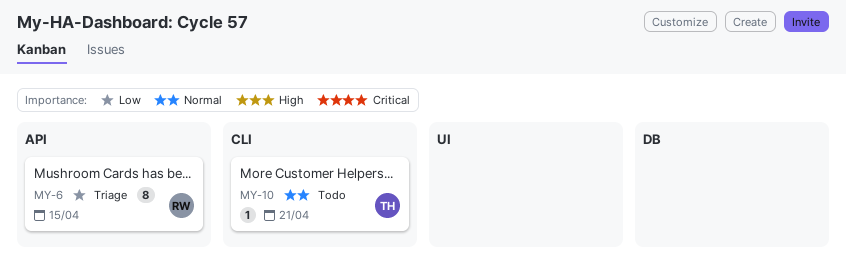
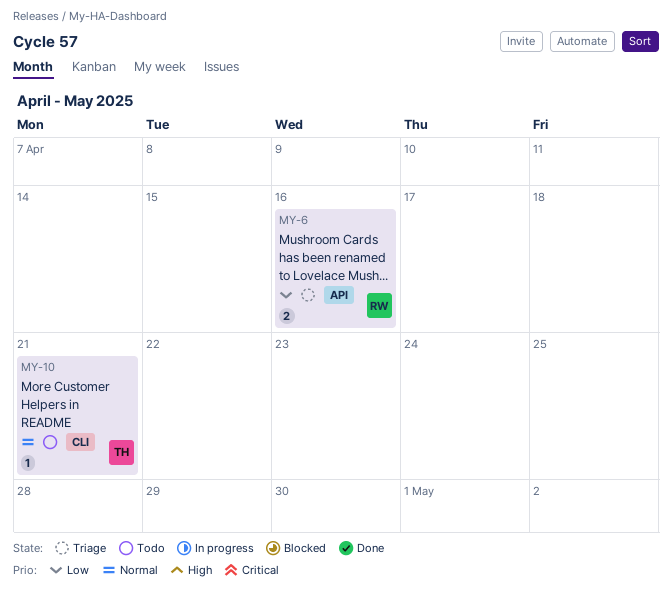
MY-6, estimate: 8 -> 2
MY-6, due: Apr 15 -> Apr 16

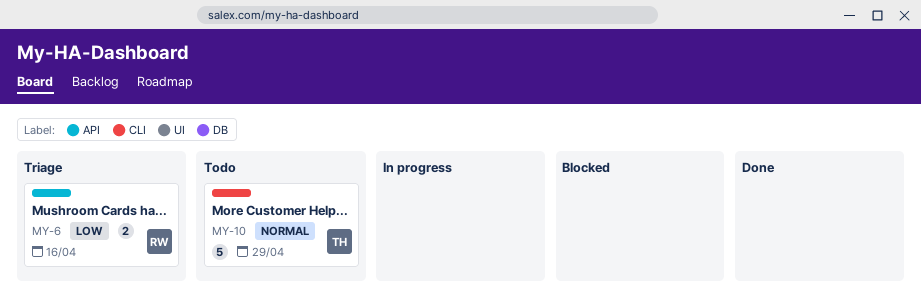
MY-10, estimate: 1 -> 5
MY-10, due: Apr 21 -> Apr 29

